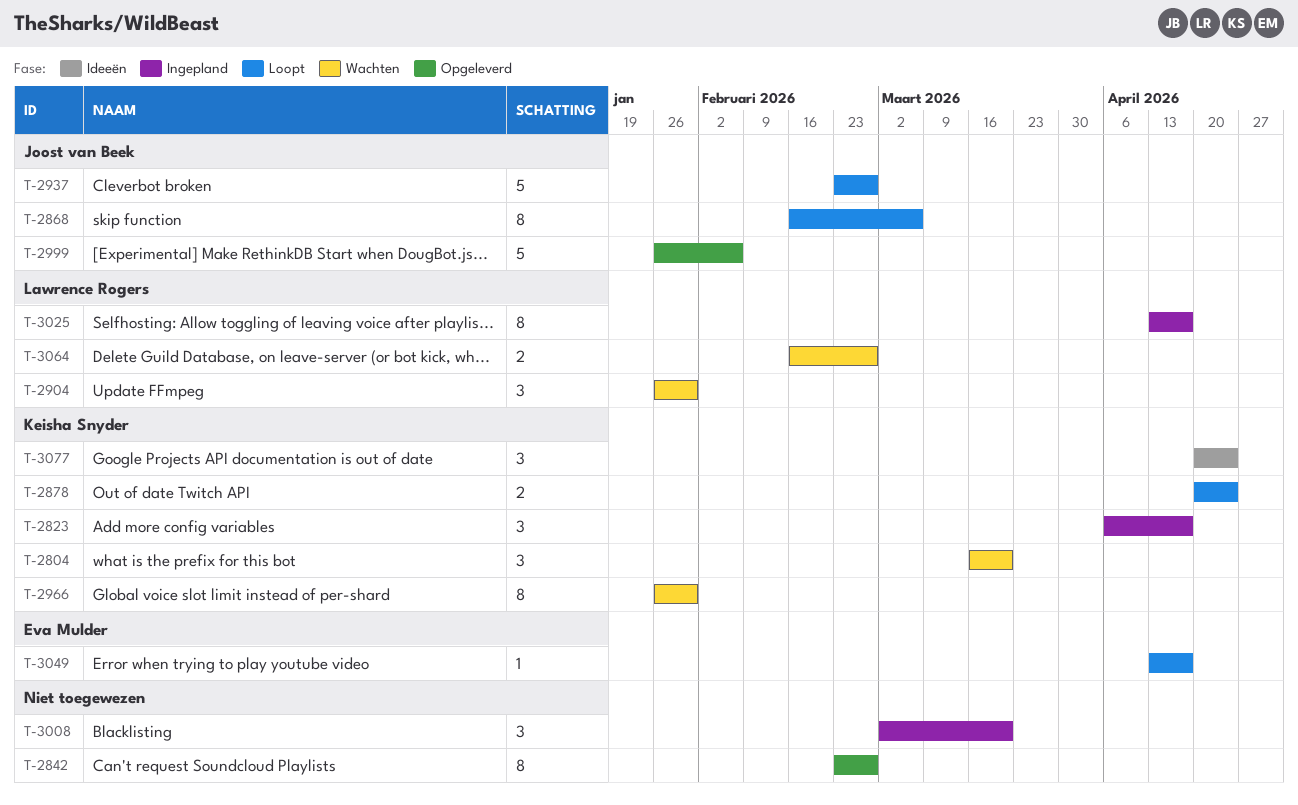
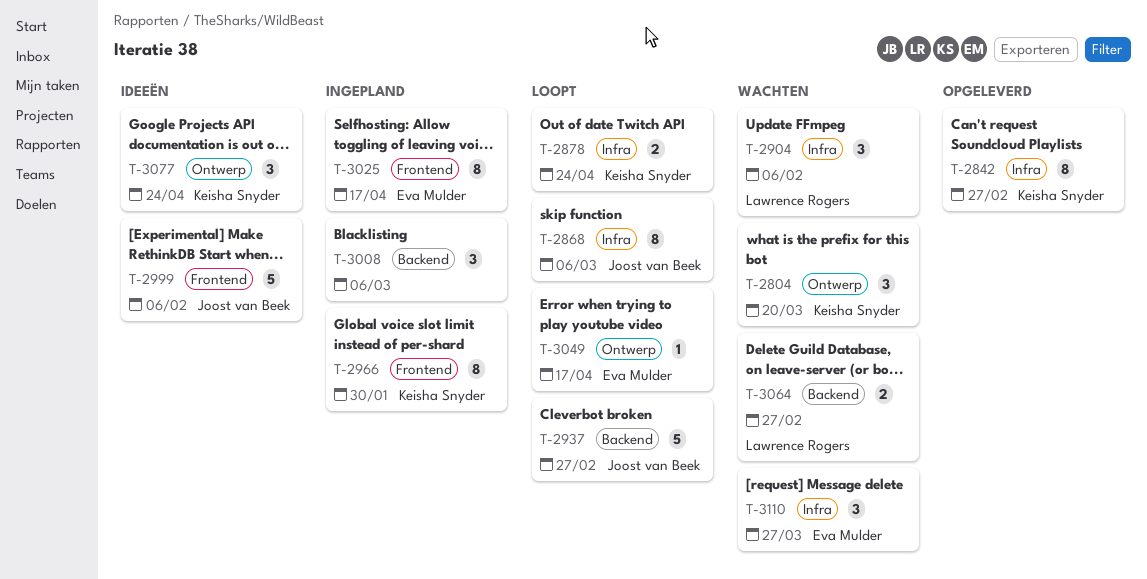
T-2823: present -> none
T-2842, owner: none -> Keisha Snyder
T-2904, due: Jan 30 -> Feb 6
T-2966, status: Wachten -> Ingepland
T-2999, status: Opgeleverd -> Ideeën
T-3008, due: Mar 20 -> Mar 6
T-3025, owner: Lawrence Rogers -> Eva Mulder
T-3110: none -> present

